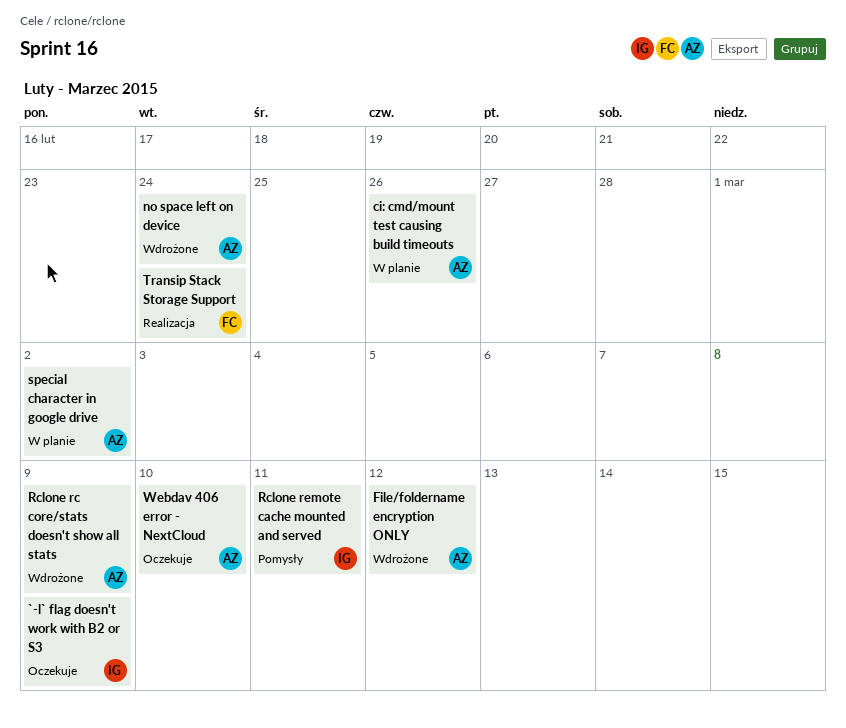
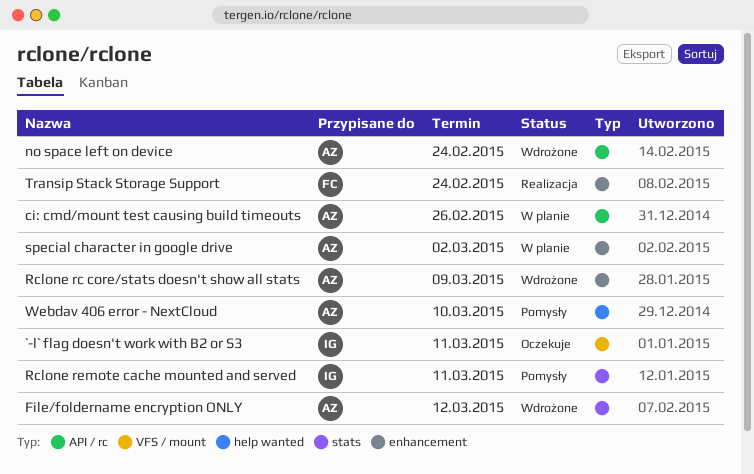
`-l` flag doesn't work with B2 or S3, due: Mar 9 -> Mar 11
Webdav 406 error - NextCloud, status: Oczekuje -> Pomysły

